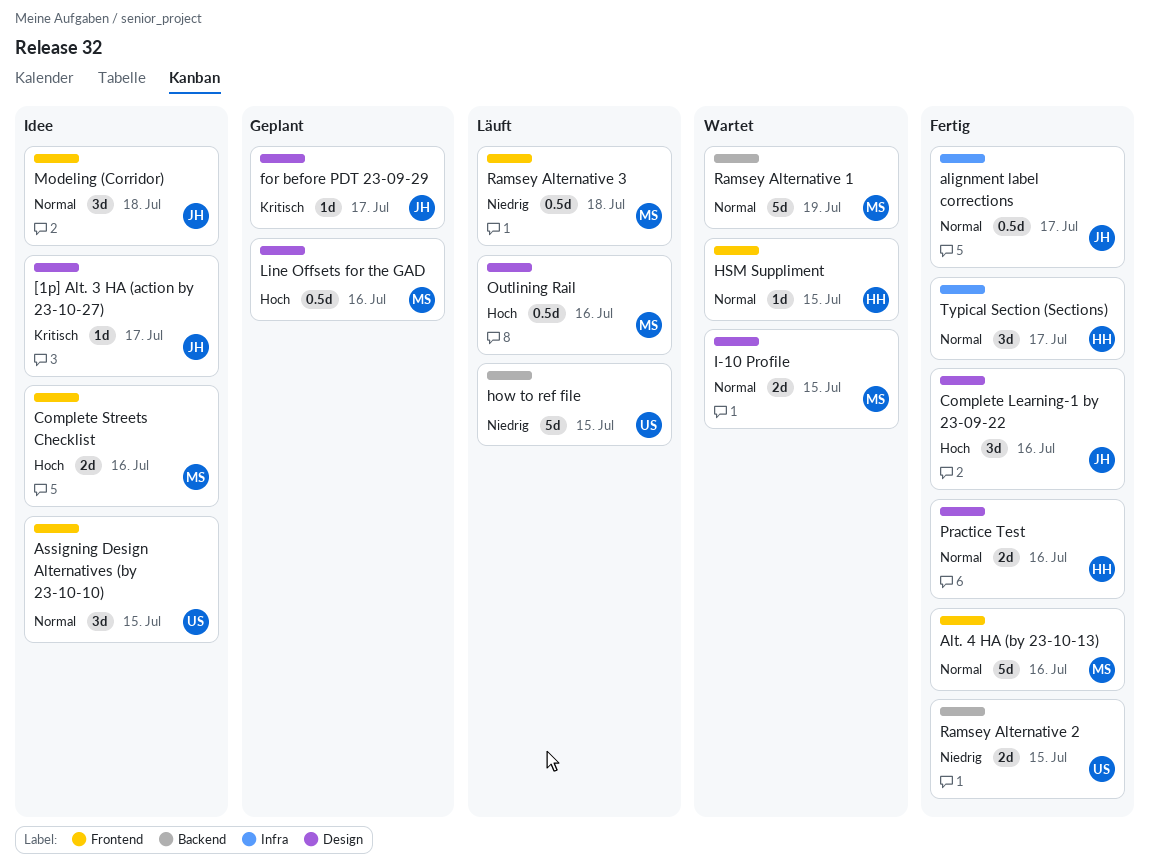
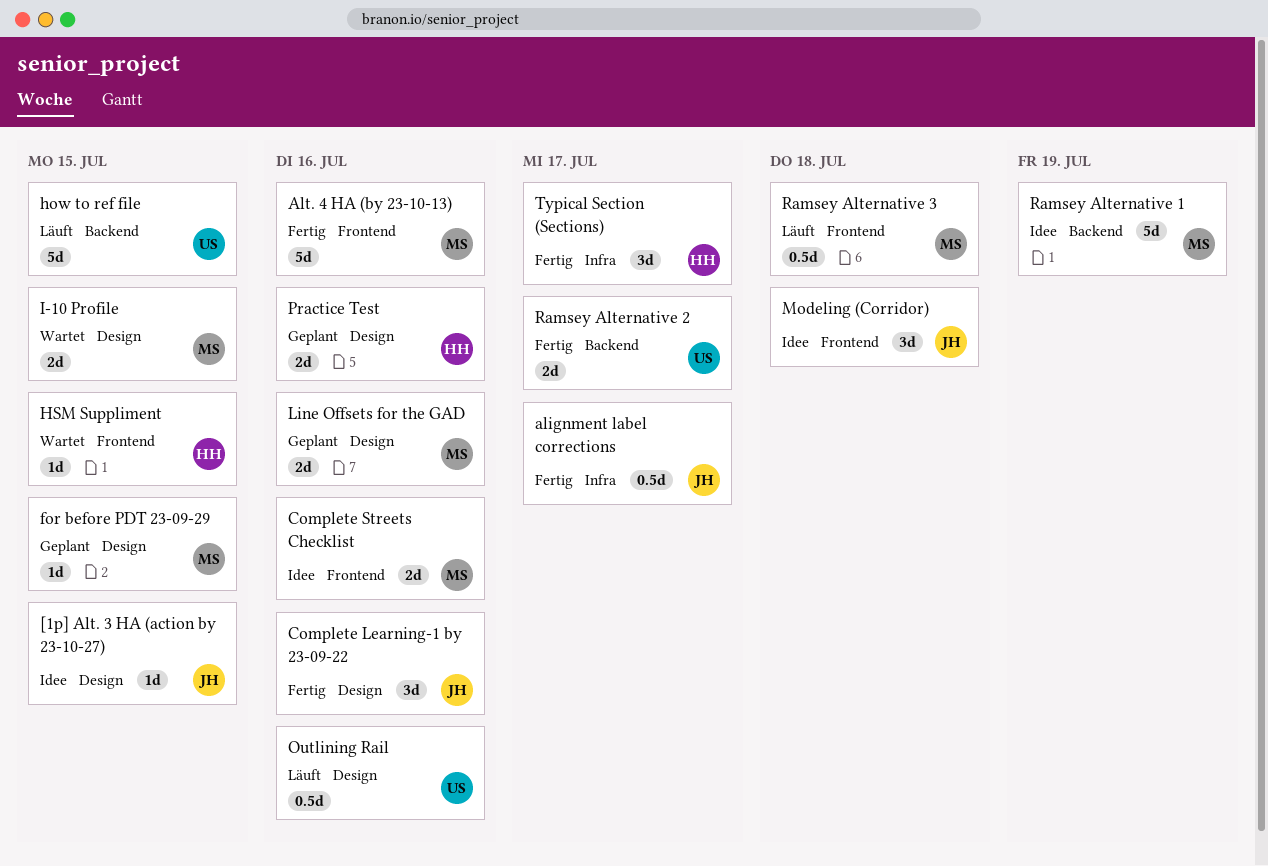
[1p] Alt. 3 HA (action by 23-10-27), due: Jul 17 -> Jul 15
Assigning Design Alternatives (by 23-10-10): present -> none
for before PDT 23-09-29, owner: JH -> MS
for before PDT 23-09-29, due: Jul 17 -> Jul 15
Line Offsets for the GAD, estimate: 0.5d -> 2d
Outlining Rail, owner: MS -> US
Practice Test, status: Fertig -> Geplant
Ramsey Alternative 1, status: Wartet -> Idee
Ramsey Alternative 2, due: Jul 15 -> Jul 17

